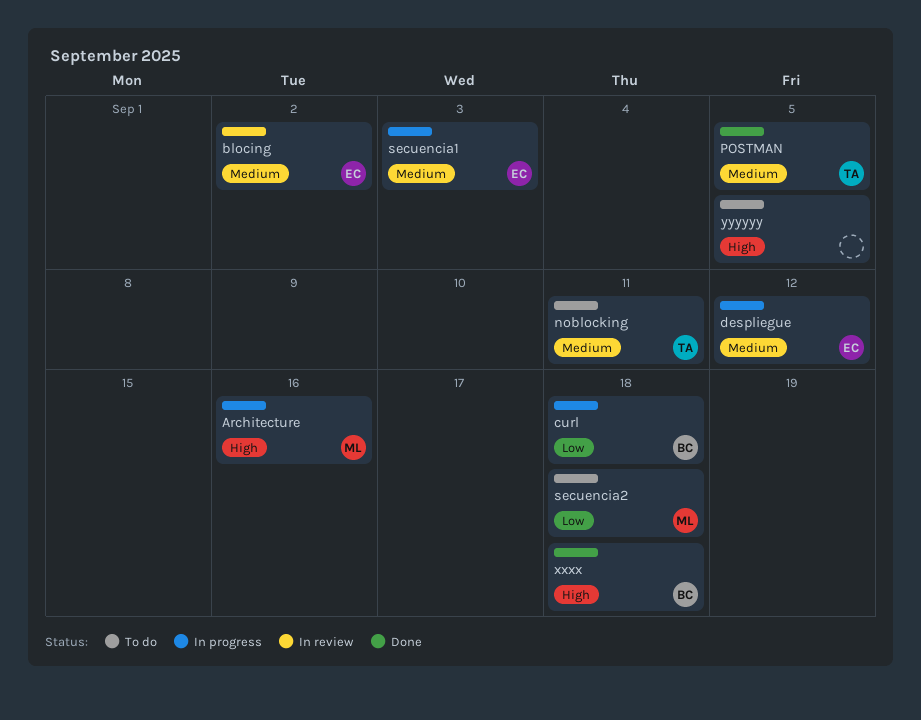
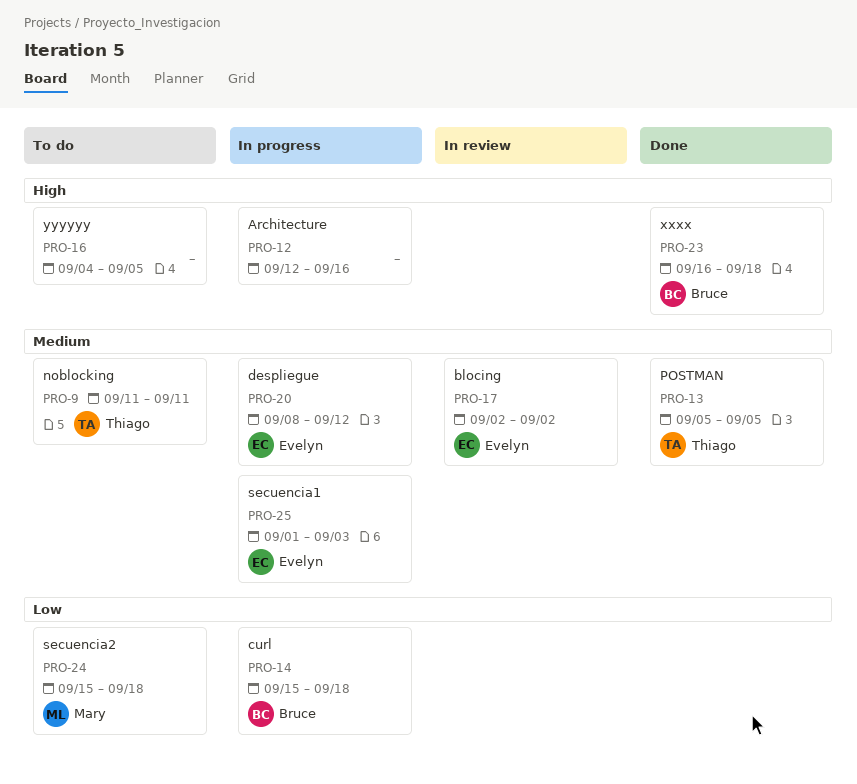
Architecture, owner: Mary -> none

